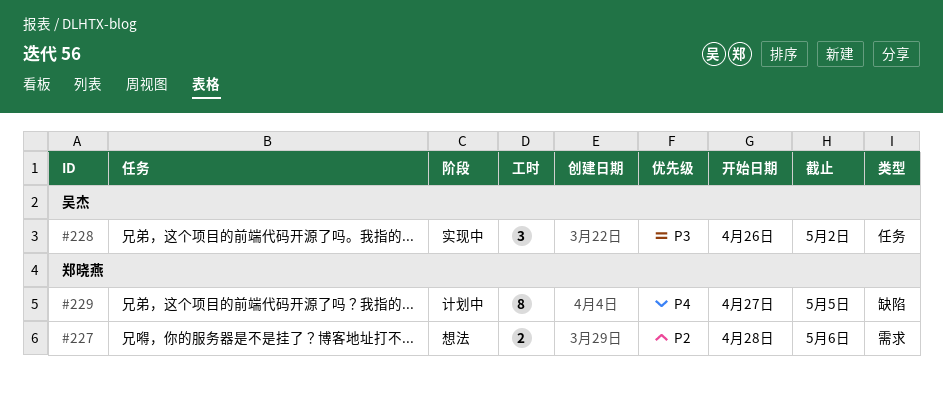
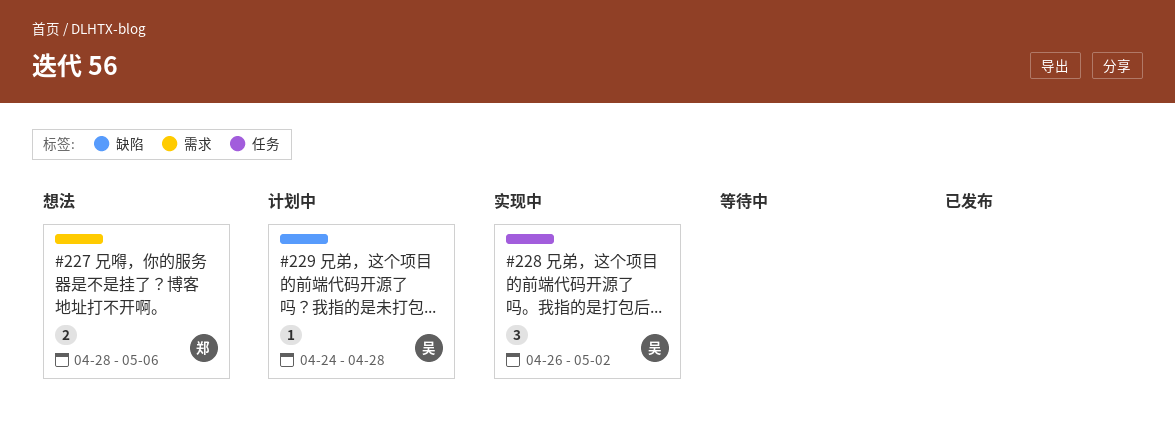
#229, owner: 郑晓燕 -> 吴杰
#229, estimate: 8 -> 1
#229, start: Apr 27 -> Apr 24
#229, due: May 5 -> Apr 28

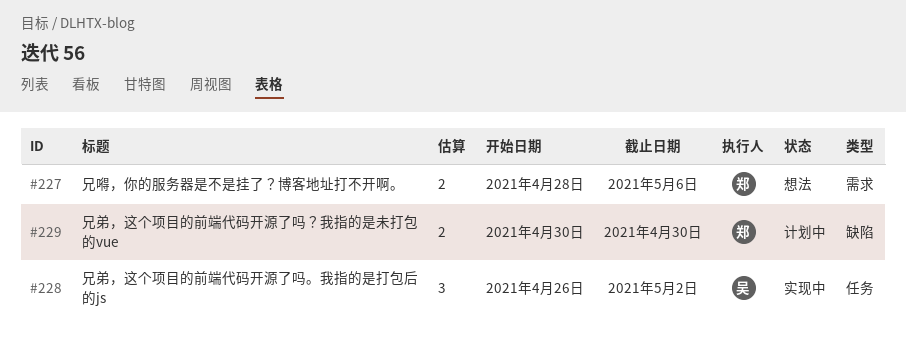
#229, owner: 吴 -> 郑
#229, estimate: 1 -> 2
#229, start: Apr 24 -> Apr 30
#229, due: Apr 28 -> Apr 30

